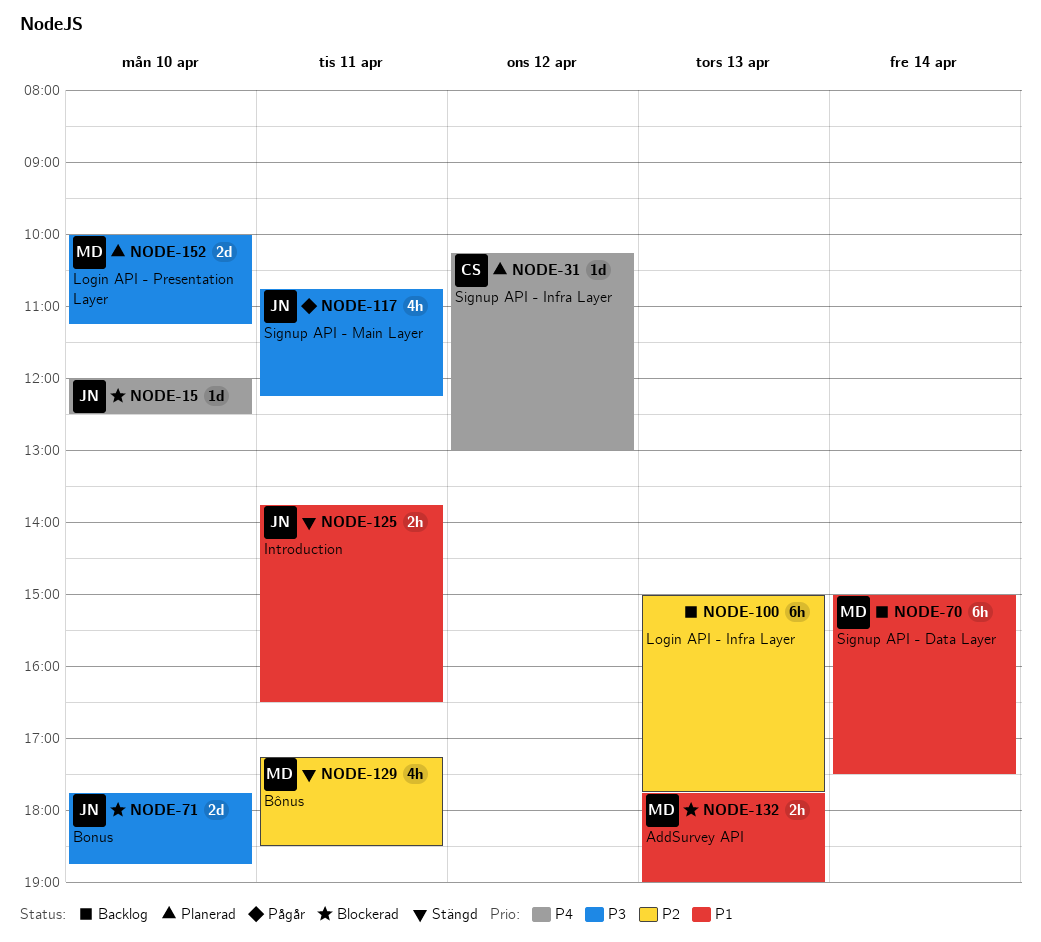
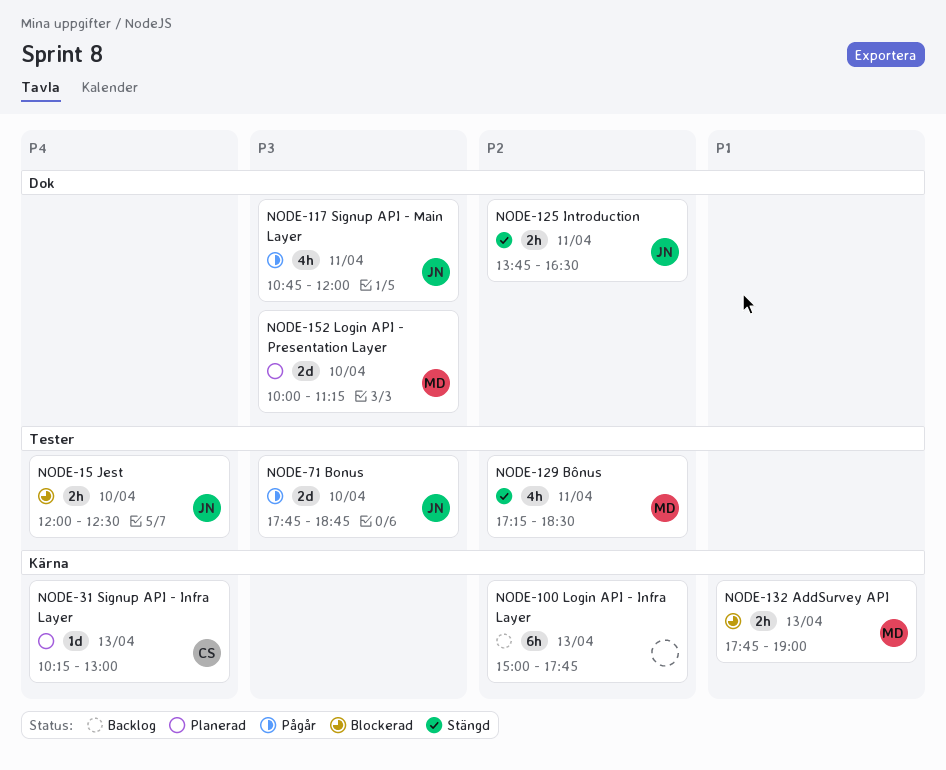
NODE-15, estimate: 1d -> 2h
NODE-31, day: Apr 12 -> Apr 13
NODE-70: present -> none
NODE-71, status: Blockerad -> Pågår
NODE-117, ends: 12:15 -> 12:00
NODE-125, priority: P1 -> P2

